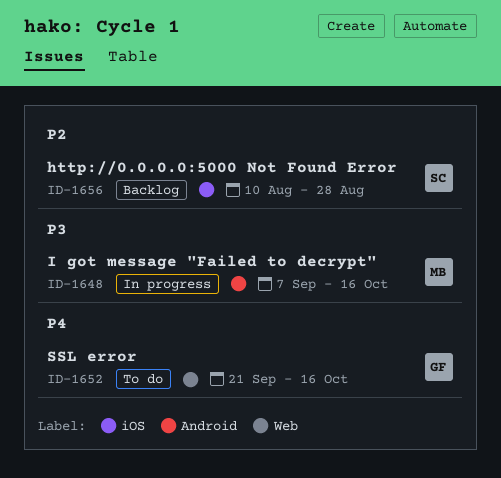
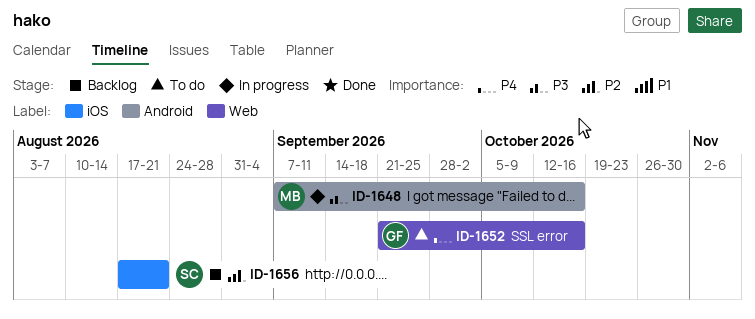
ID-1656, start: Aug 10 -> Aug 17
ID-1656, due: Aug 28 -> Aug 21

